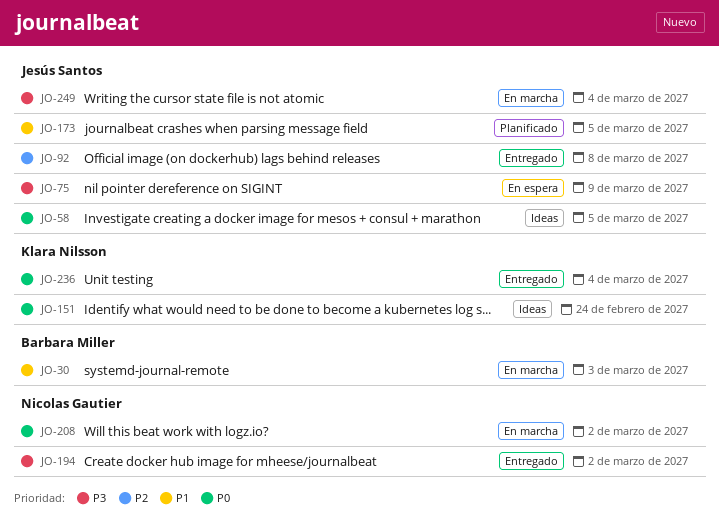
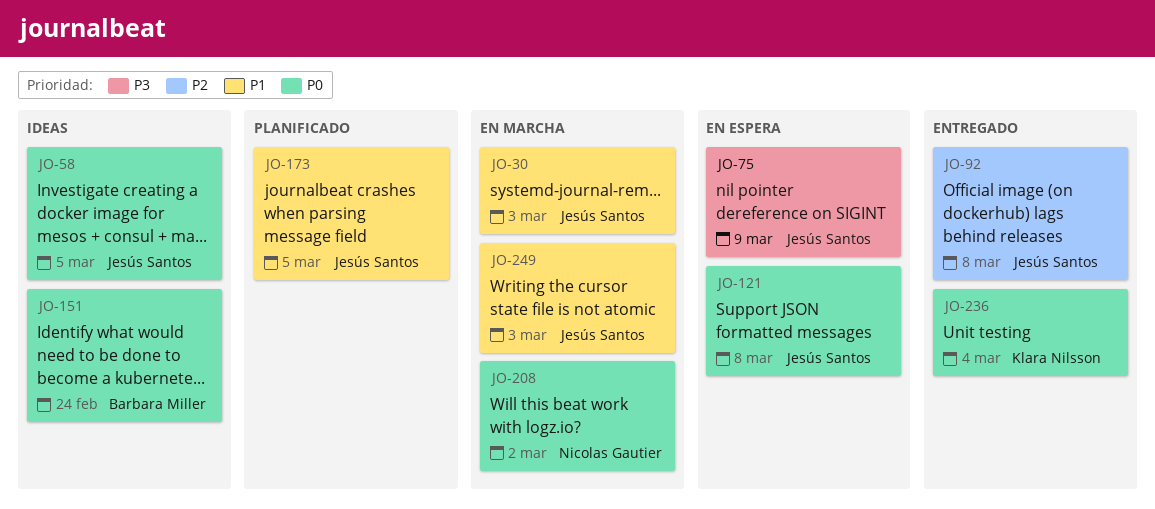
JO-30, owner: Barbara Miller -> Jesús Santos
JO-121: none -> present
JO-151, owner: Klara Nilsson -> Barbara Miller
JO-194: present -> none
JO-249, priority: P3 -> P1
JO-249, due: Mar 4 -> Mar 3

